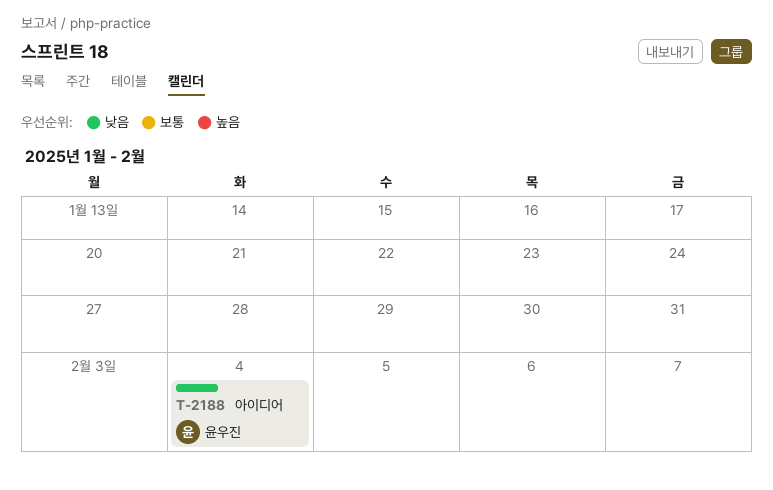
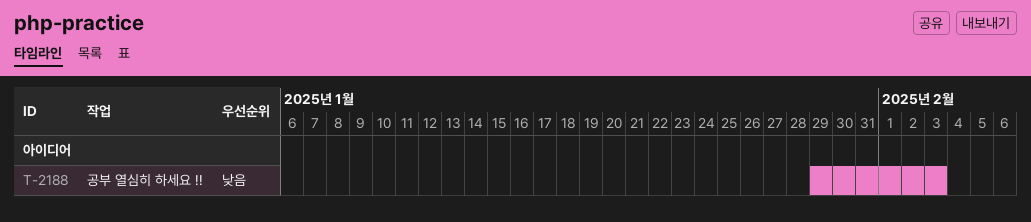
T-2188, due: Feb 4 -> Feb 3

